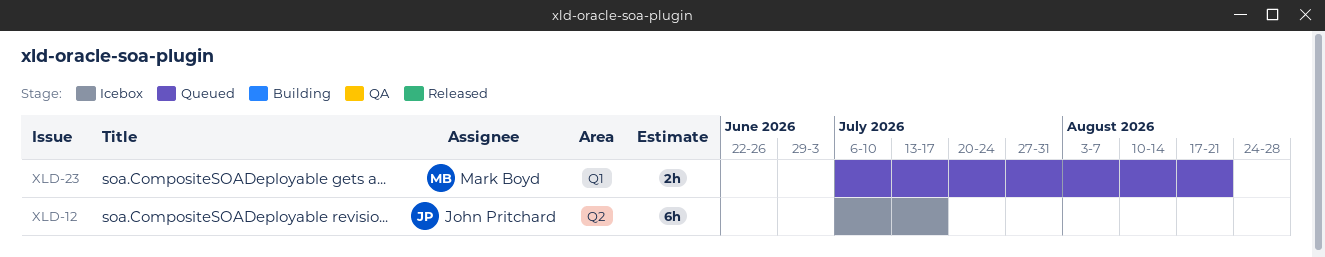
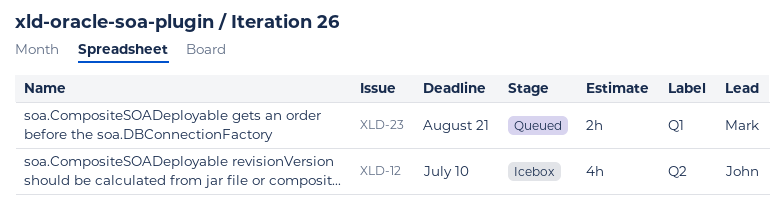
XLD-12, estimate: 6h -> 4h
XLD-12, due: Jul 17 -> Jul 10

